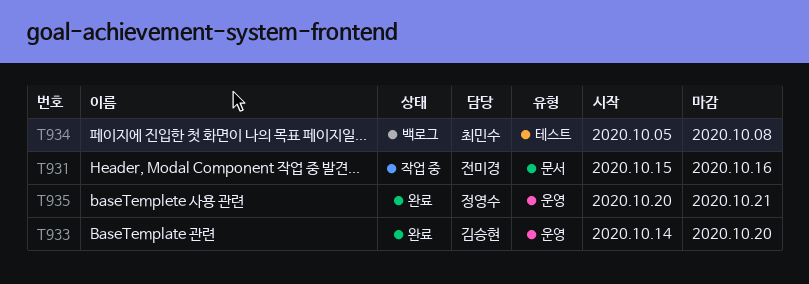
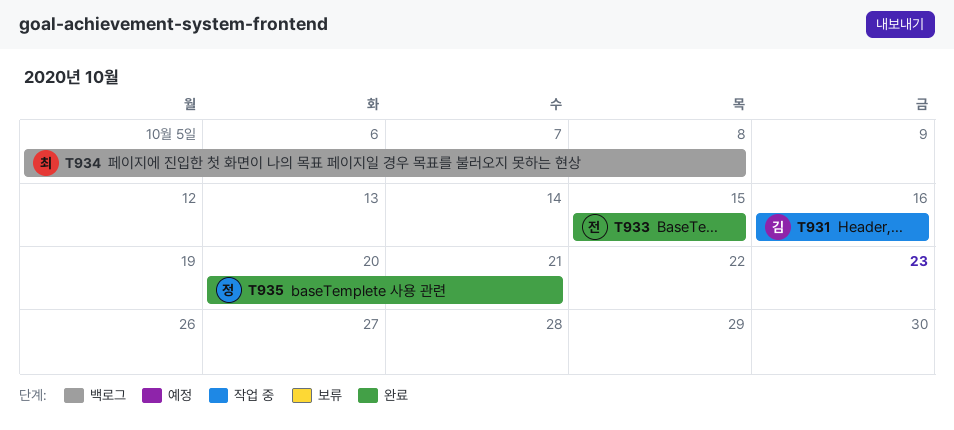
T931, owner: 전미경 -> 김승현
T931, start: Oct 15 -> Oct 16
T933, owner: 김승현 -> 전미경
T933, start: Oct 14 -> Oct 15
T933, due: Oct 20 -> Oct 15

